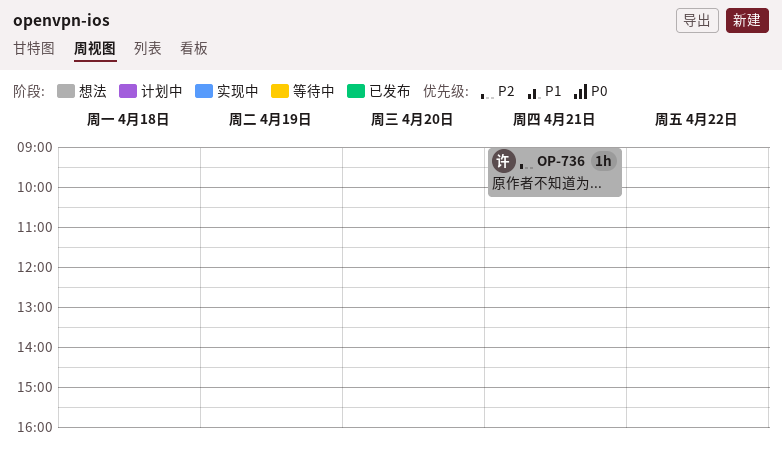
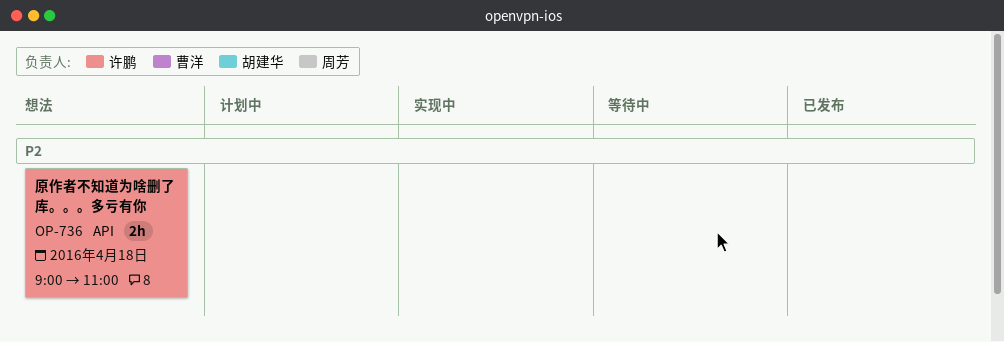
OP-736, estimate: 1h -> 2h
OP-736, day: Apr 21 -> Apr 18
OP-736, ends: 10:15 -> 11:00

